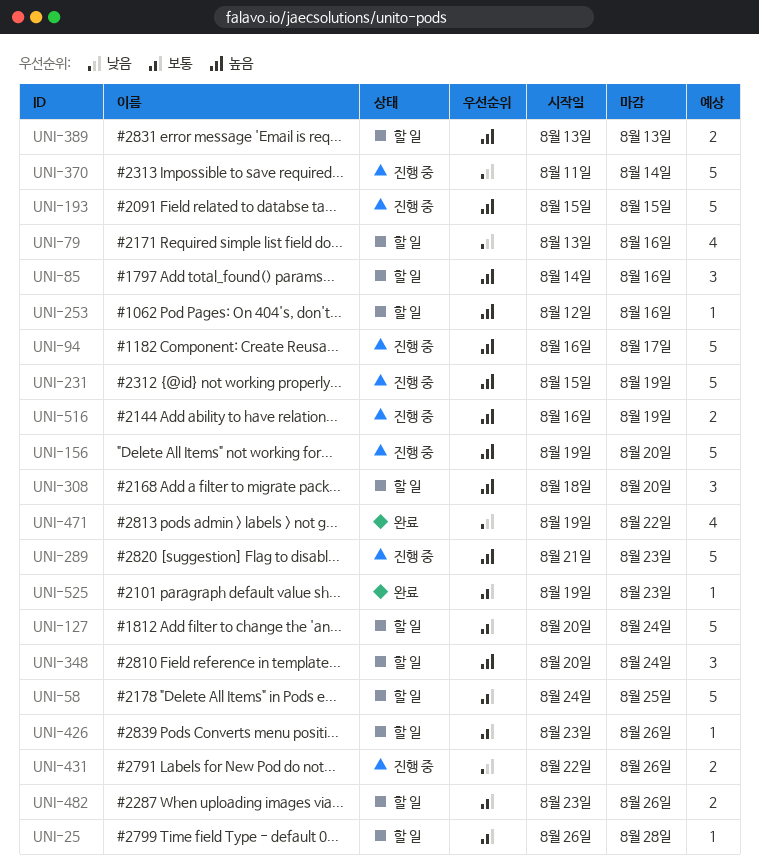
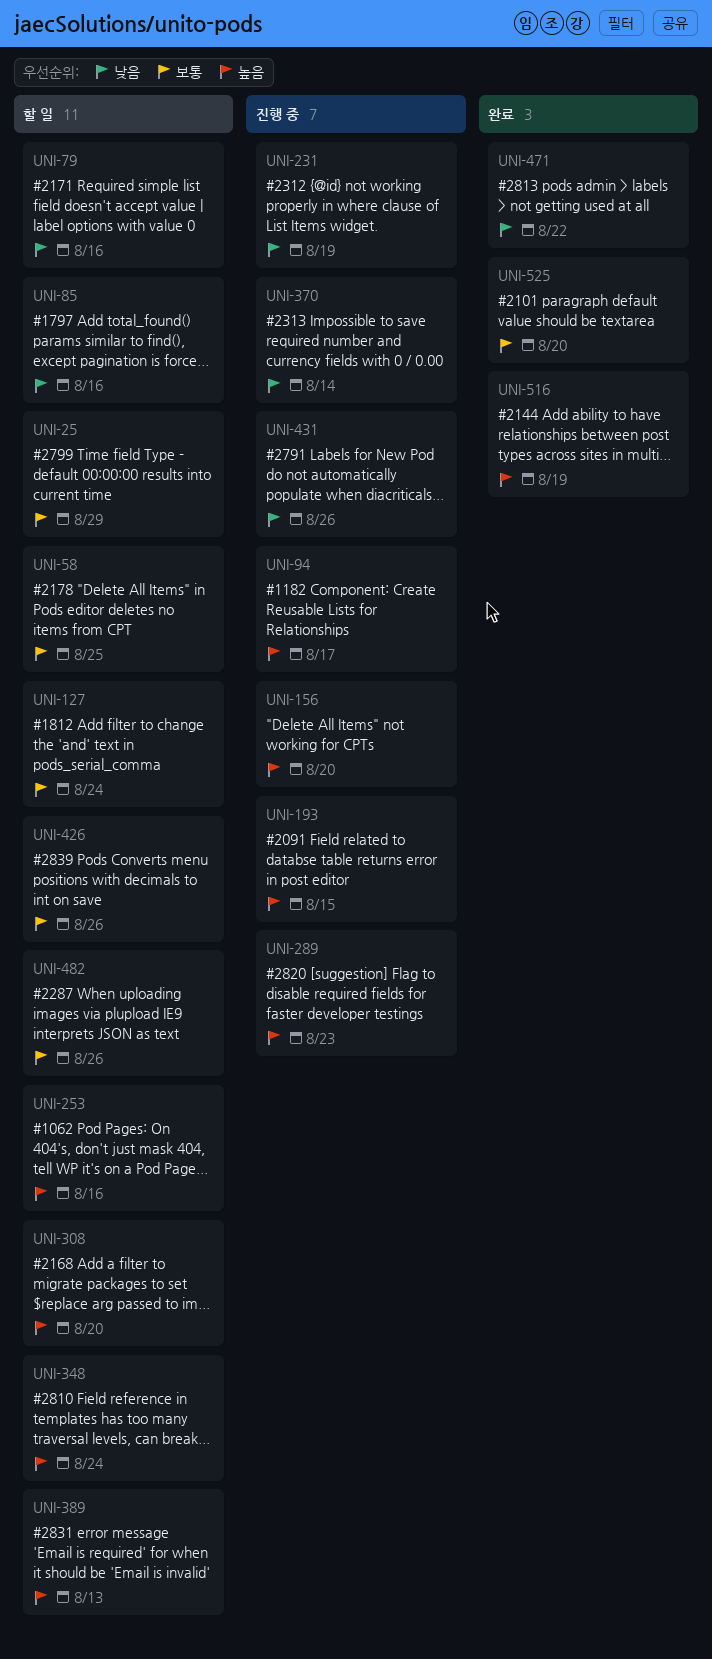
UNI-25, due: Aug 28 -> Aug 29
UNI-85, priority: 높음 -> 낮음
UNI-231, priority: 높음 -> 낮음
UNI-516, status: 진행 중 -> 완료
UNI-525, due: Aug 23 -> Aug 20

